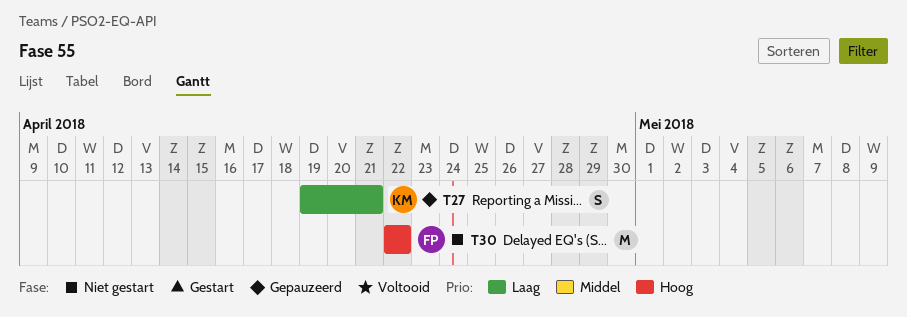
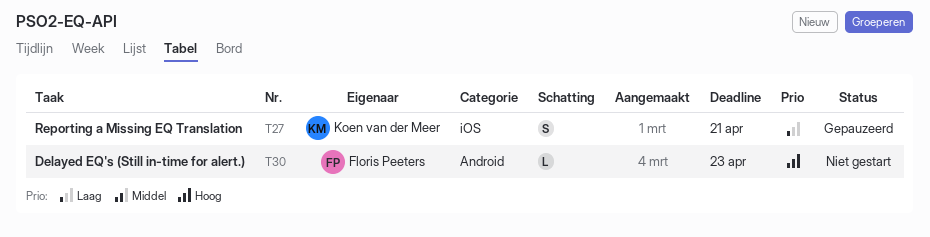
T30, estimate: M -> L
T30, due: Apr 22 -> Apr 23

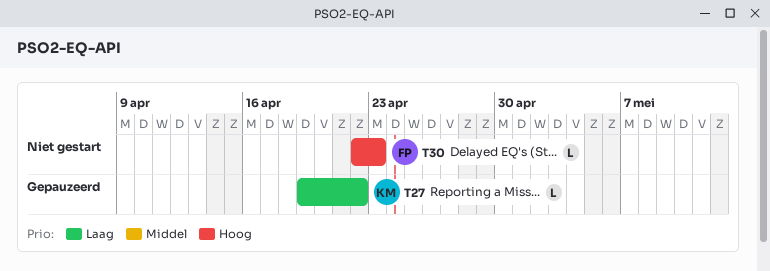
T27, estimate: S -> L
T27, due: Apr 21 -> Apr 22

